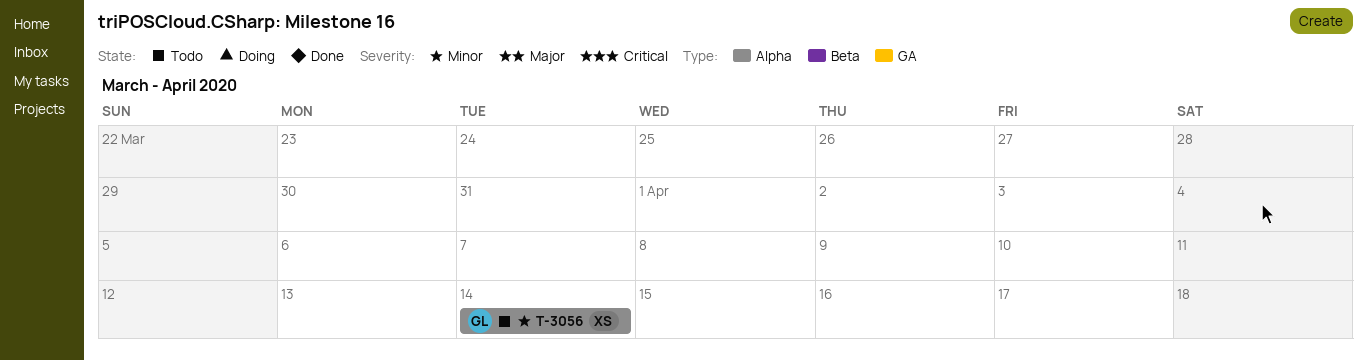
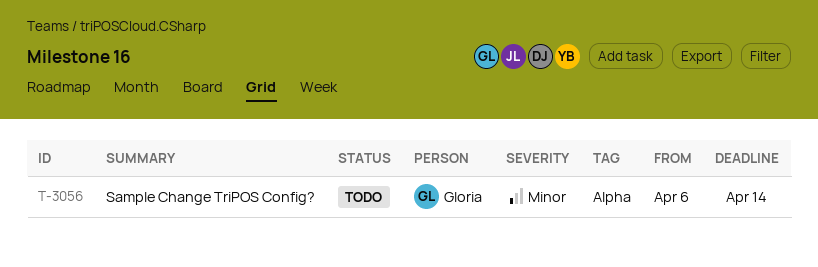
T-3056, start: Apr 14 -> Apr 6

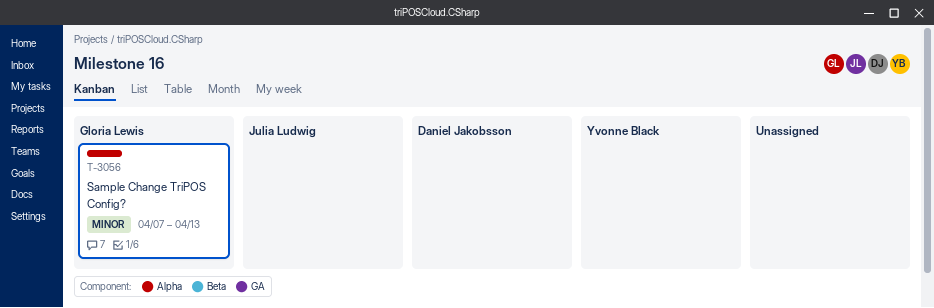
T-3056, start: Apr 6 -> Apr 7
T-3056, due: Apr 14 -> Apr 13

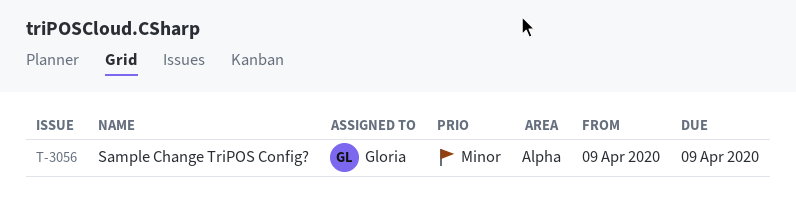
T-3056, start: Apr 7 -> Apr 9
T-3056, due: Apr 13 -> Apr 9

